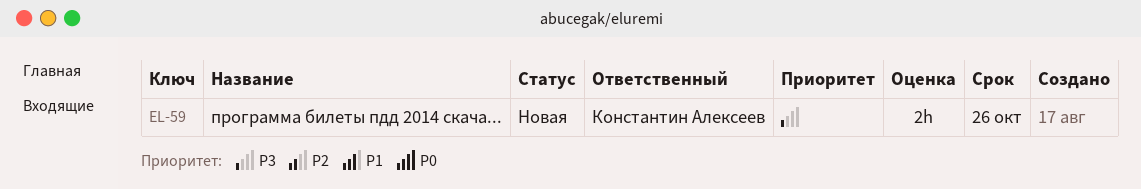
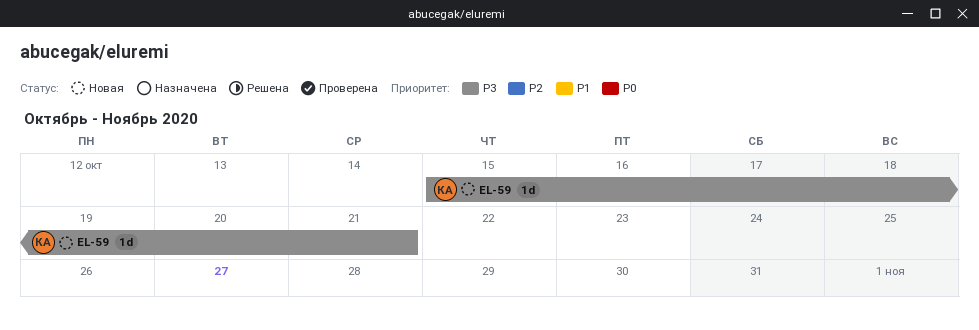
EL-59, estimate: 2h -> 1d
EL-59, due: Oct 26 -> Oct 21

